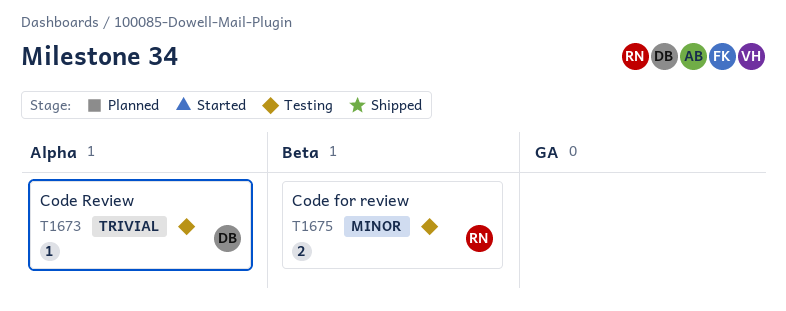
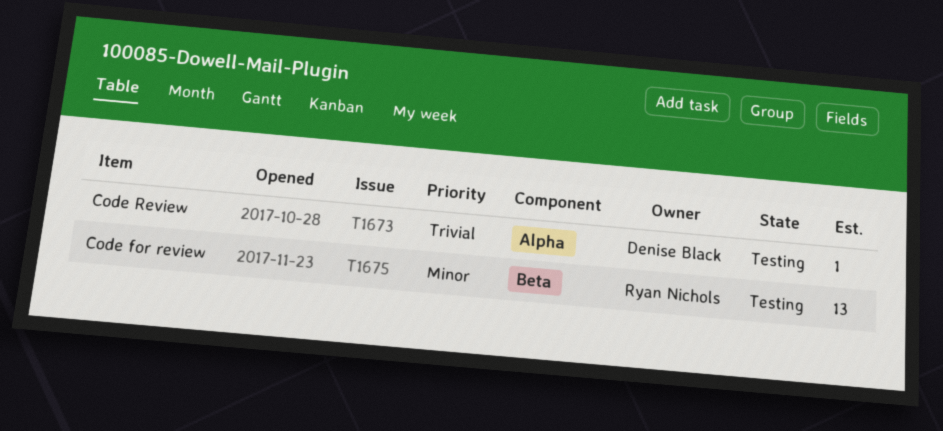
T1675, estimate: 2 -> 13

